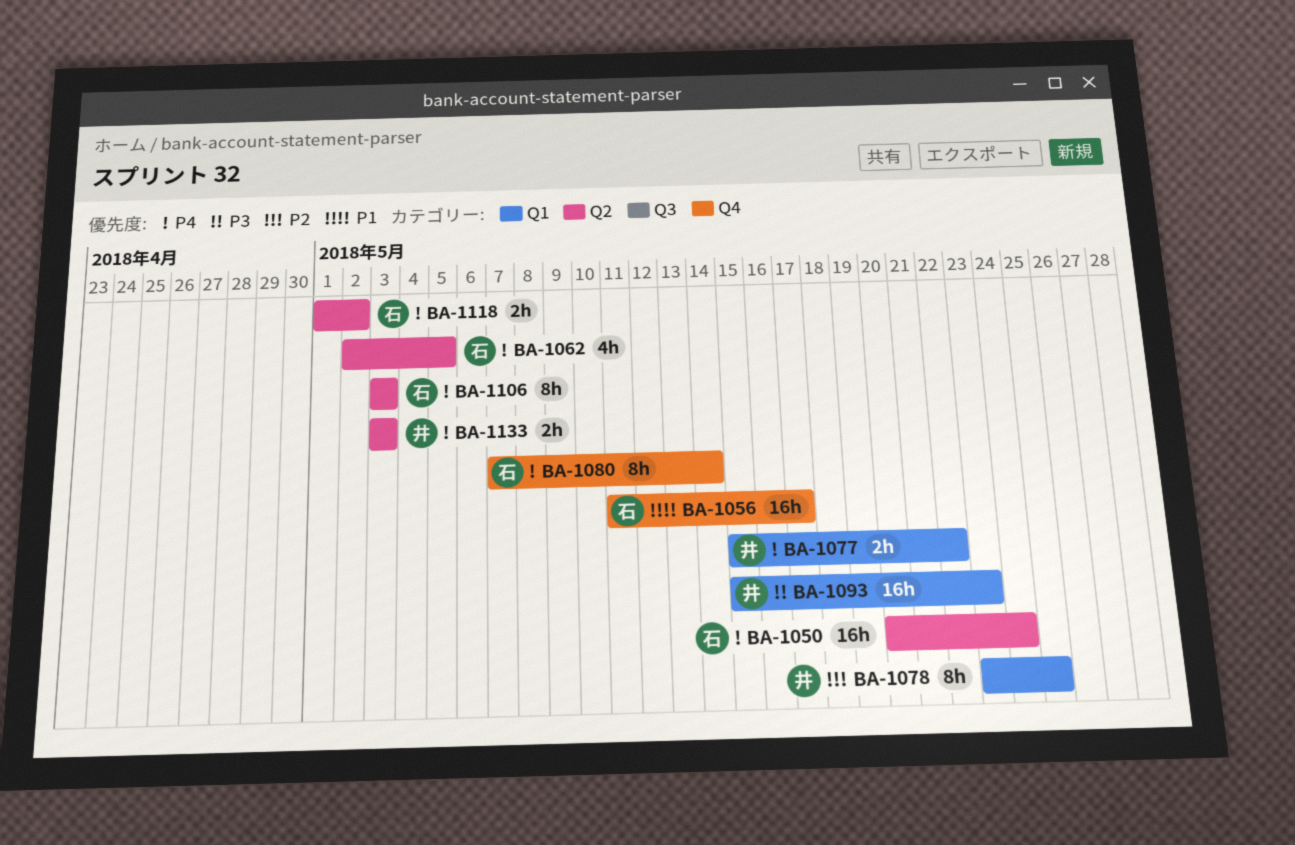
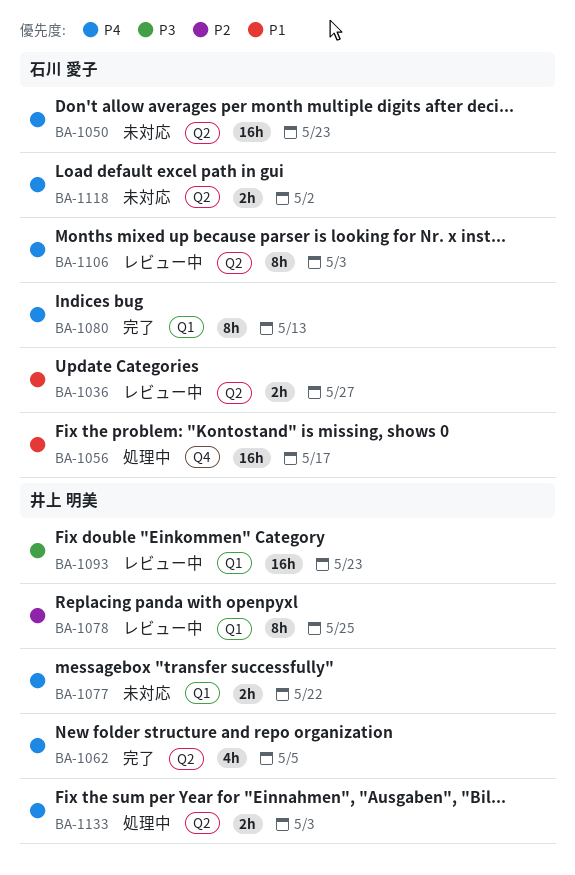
BA-1036: none -> present
BA-1050, due: May 24 -> May 23
BA-1062, owner: 石川 愛子 -> 井上 明美
BA-1080, label: Q4 -> Q1
BA-1080, due: May 14 -> May 13

